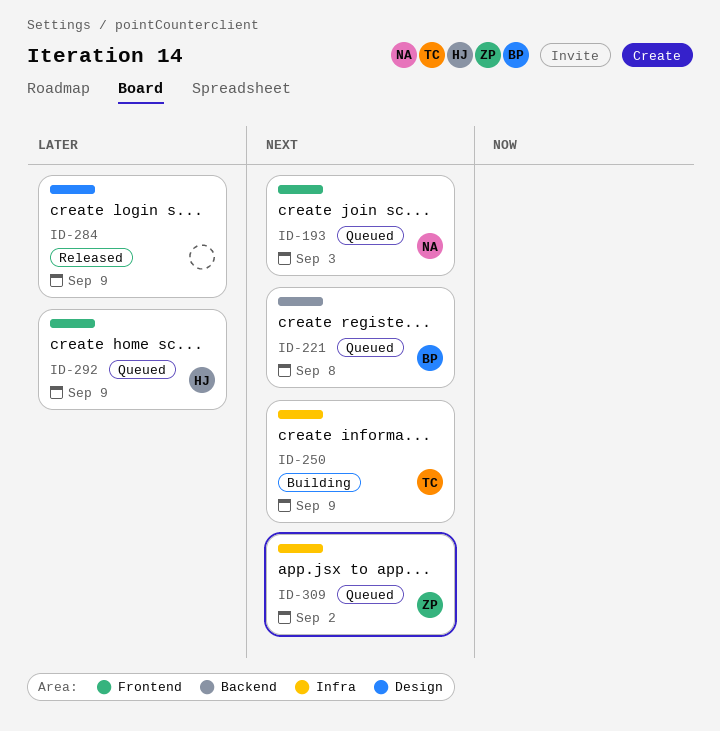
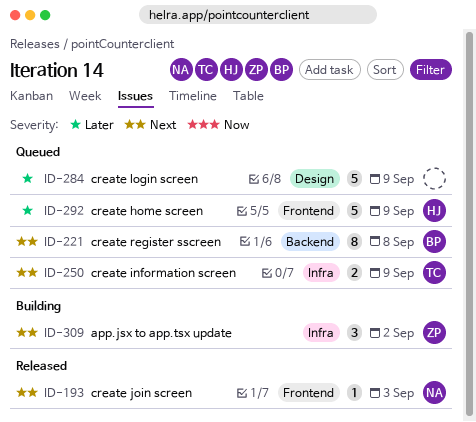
ID-193, status: Queued -> Released
ID-250, status: Building -> Queued
ID-284, status: Released -> Queued
ID-309, status: Queued -> Building

